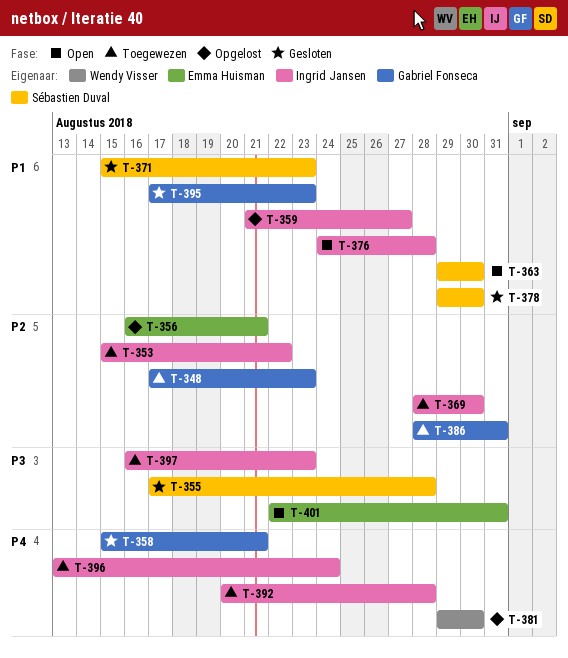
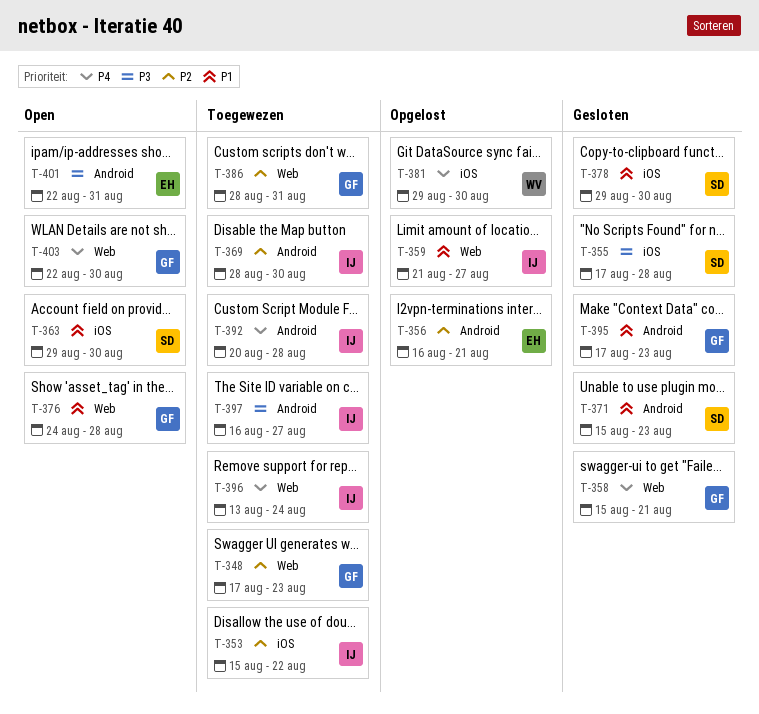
T-376, owner: Ingrid Jansen -> Gabriel Fonseca
T-397, due: Aug 23 -> Aug 27
T-403: none -> present

